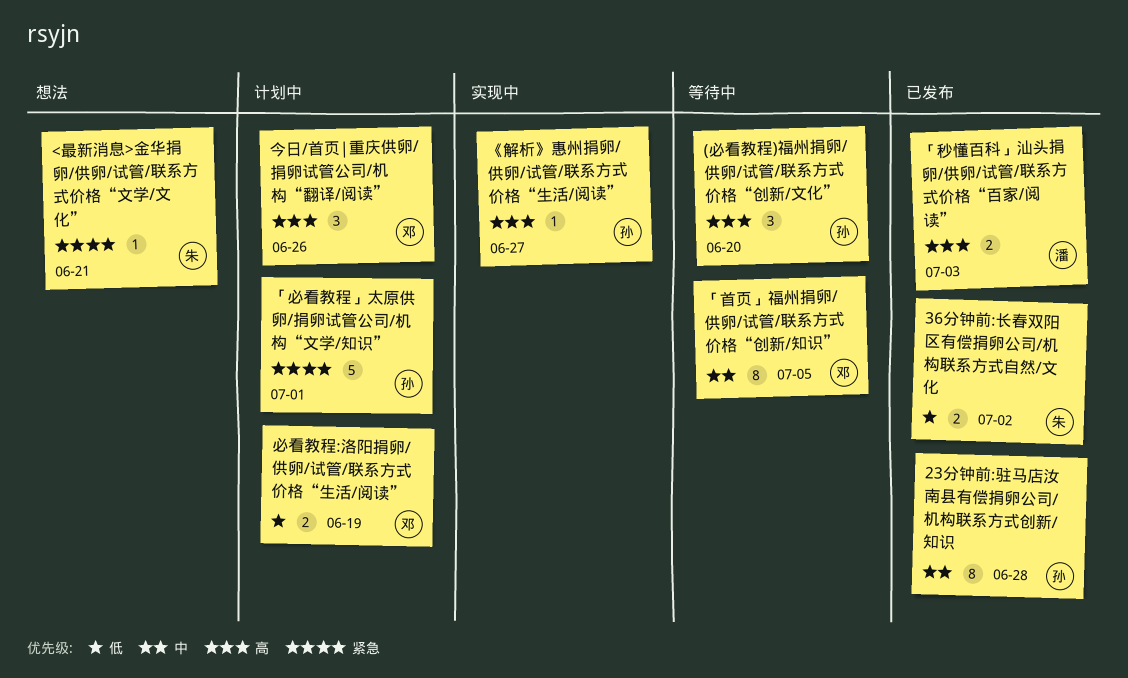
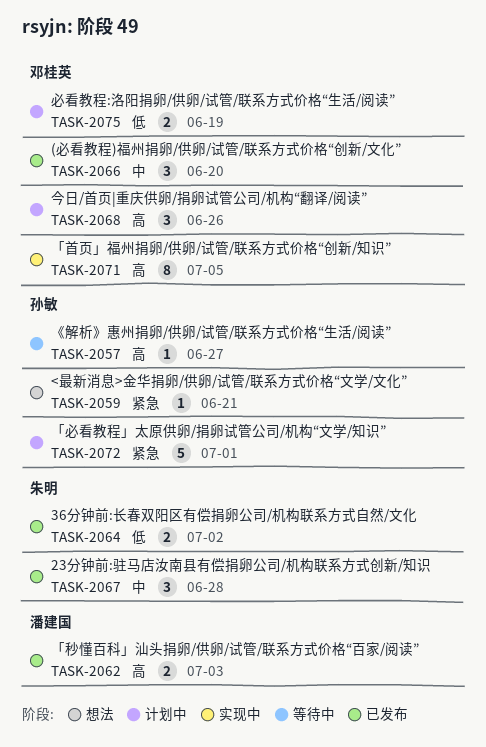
(必看教程)福州捐卵/供卵/试管/联系方式价格“创新/文化”, status: 等待中 -> 已发布
(必看教程)福州捐卵/供卵/试管/联系方式价格“创新/文化”, owner: 孙敏 -> 邓桂英
(必看教程)福州捐卵/供卵/试管/联系方式价格“创新/文化”, priority: 高 -> 中
23分钟前:驻马店汝南县有偿捐卵公司/机构联系方式创新/知识, owner: 孙敏 -> 朱明
23分钟前:驻马店汝南县有偿捐卵公司/机构联系方式创新/知识, estimate: 8 -> 3
<最新消息>金华捐卵/供卵/试管/联系方式价格“文学/文化”, owner: 朱明 -> 孙敏
《解析》惠州捐卵/供卵/试管/联系方式价格“生活/阅读”, status: 实现中 -> 等待中
「首页」福州捐卵/供卵/试管/联系方式价格“创新/知识”, status: 等待中 -> 实现中
「首页」福州捐卵/供卵/试管/联系方式价格“创新/知识”, priority: 中 -> 高

